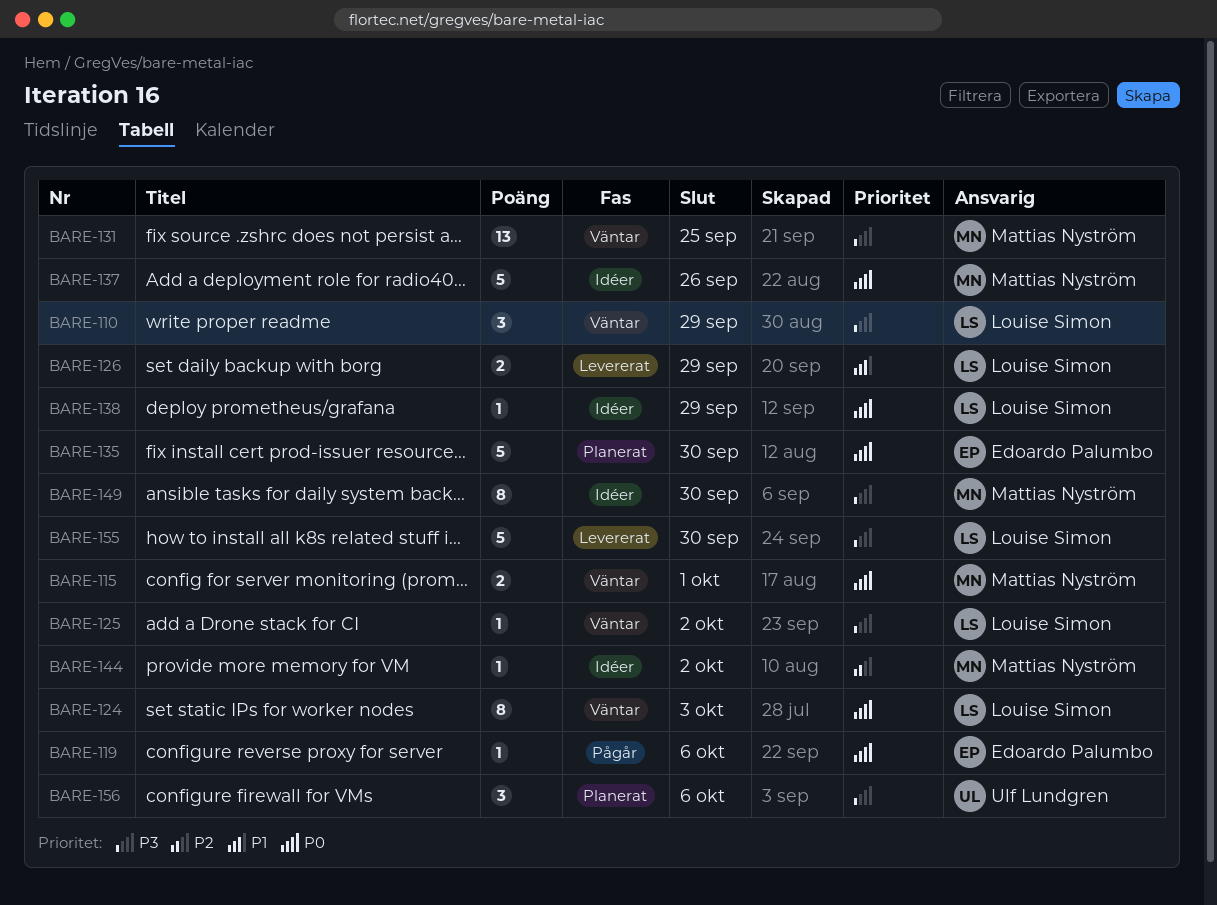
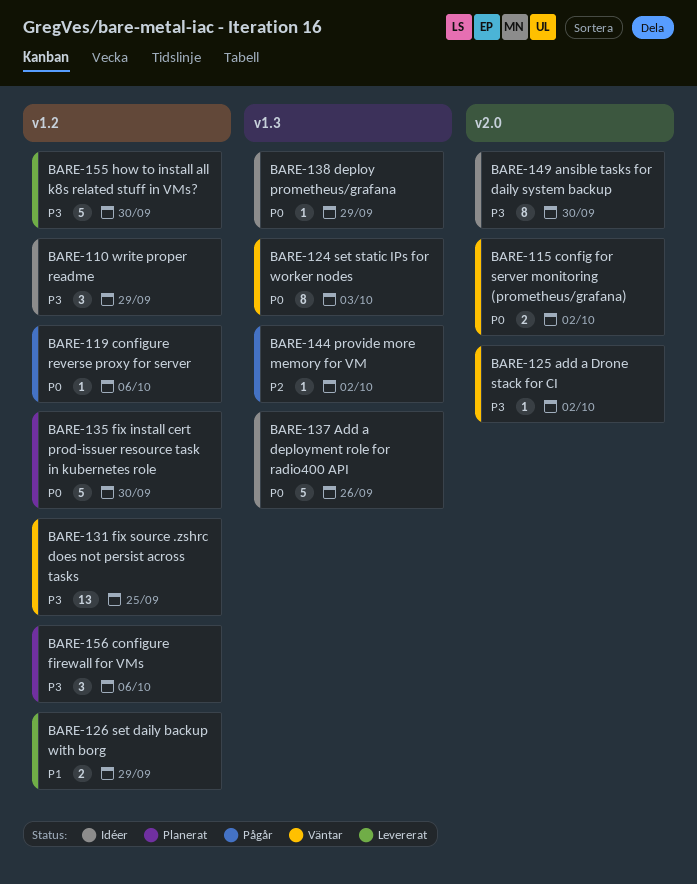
BARE-110, status: Väntar -> Idéer
BARE-115, due: Oct 1 -> Oct 2
BARE-144, status: Idéer -> Pågår

